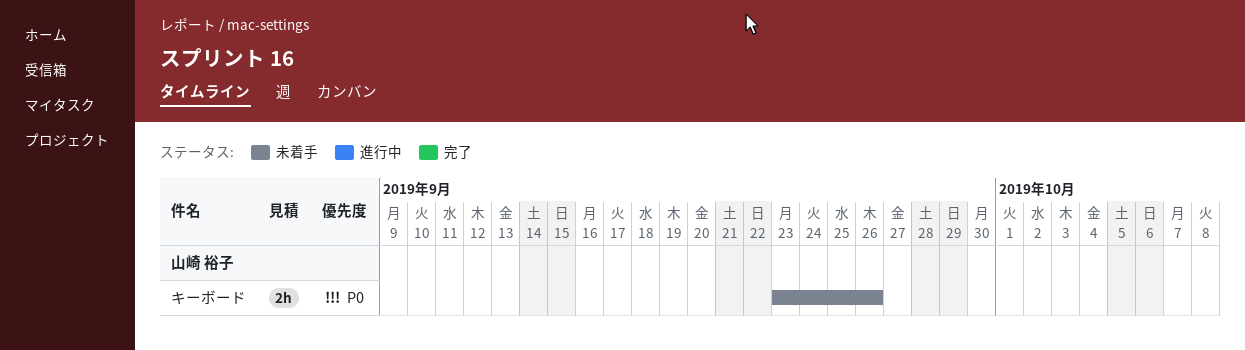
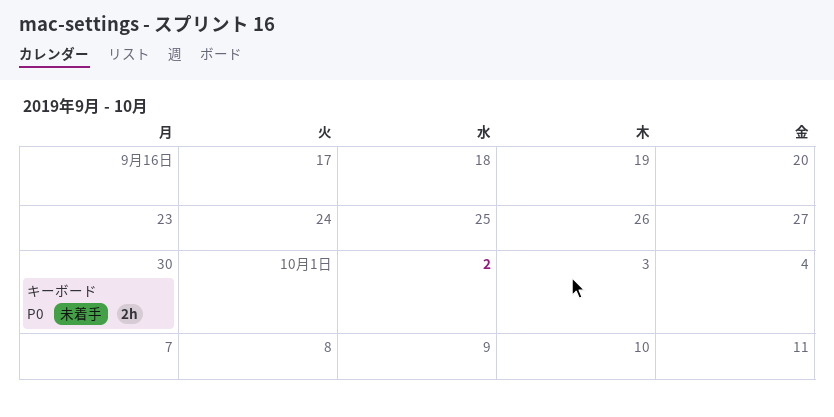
キーボード, due: Sep 26 -> Sep 30

